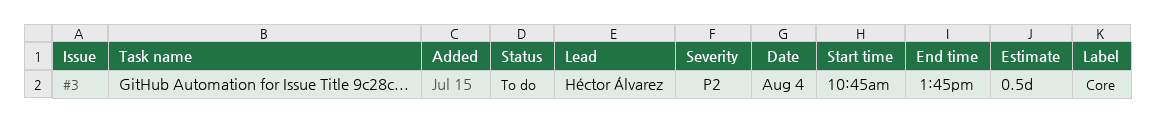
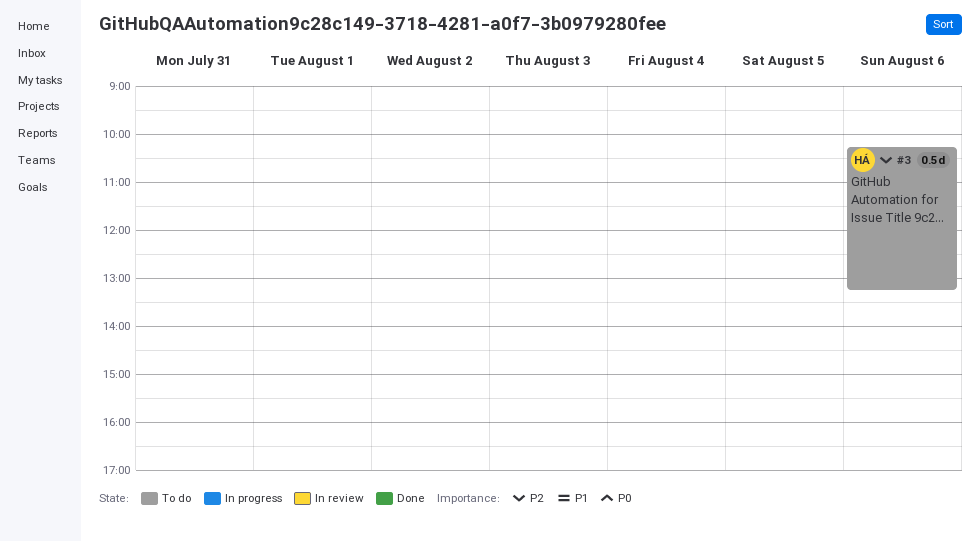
#3, day: Aug 4 -> Aug 6
#3, begins: 10:45 -> 10:15
#3, ends: 13:45 -> 13:15

